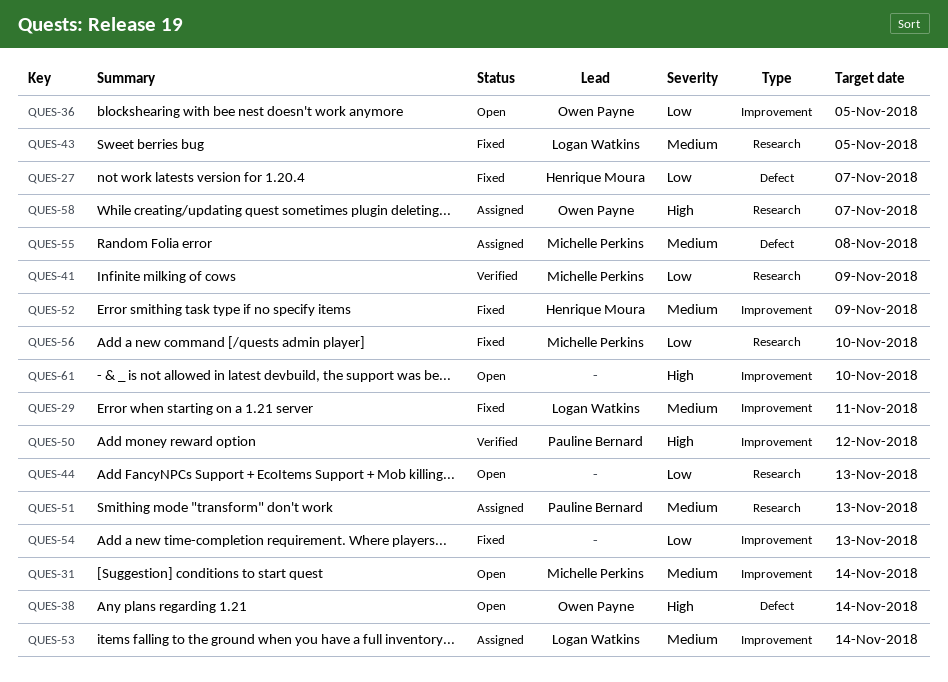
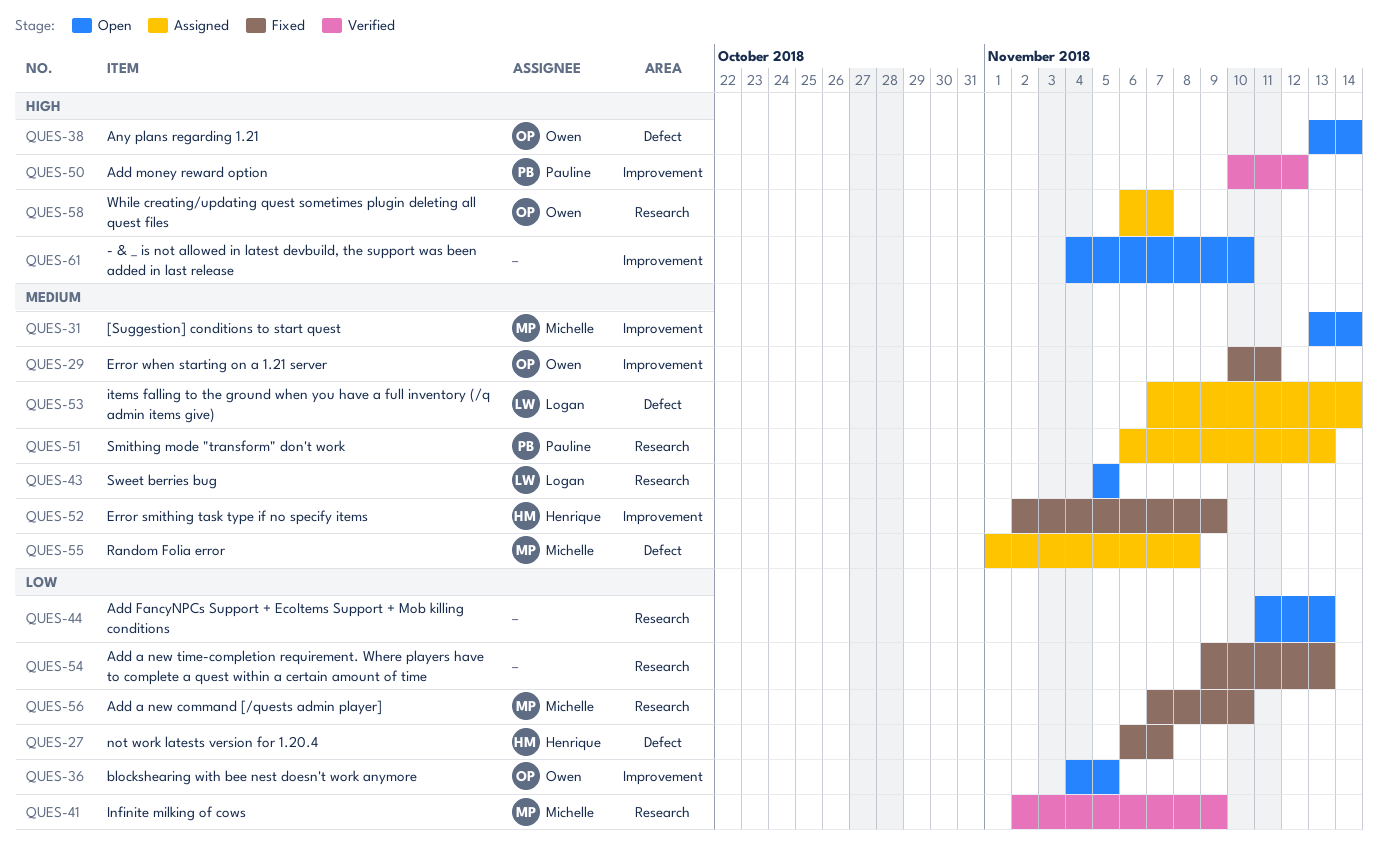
QUES-29, owner: Logan Watkins -> Owen Payne
QUES-43, status: Fixed -> Open
QUES-53, label: Improvement -> Defect
QUES-54, label: Improvement -> Research

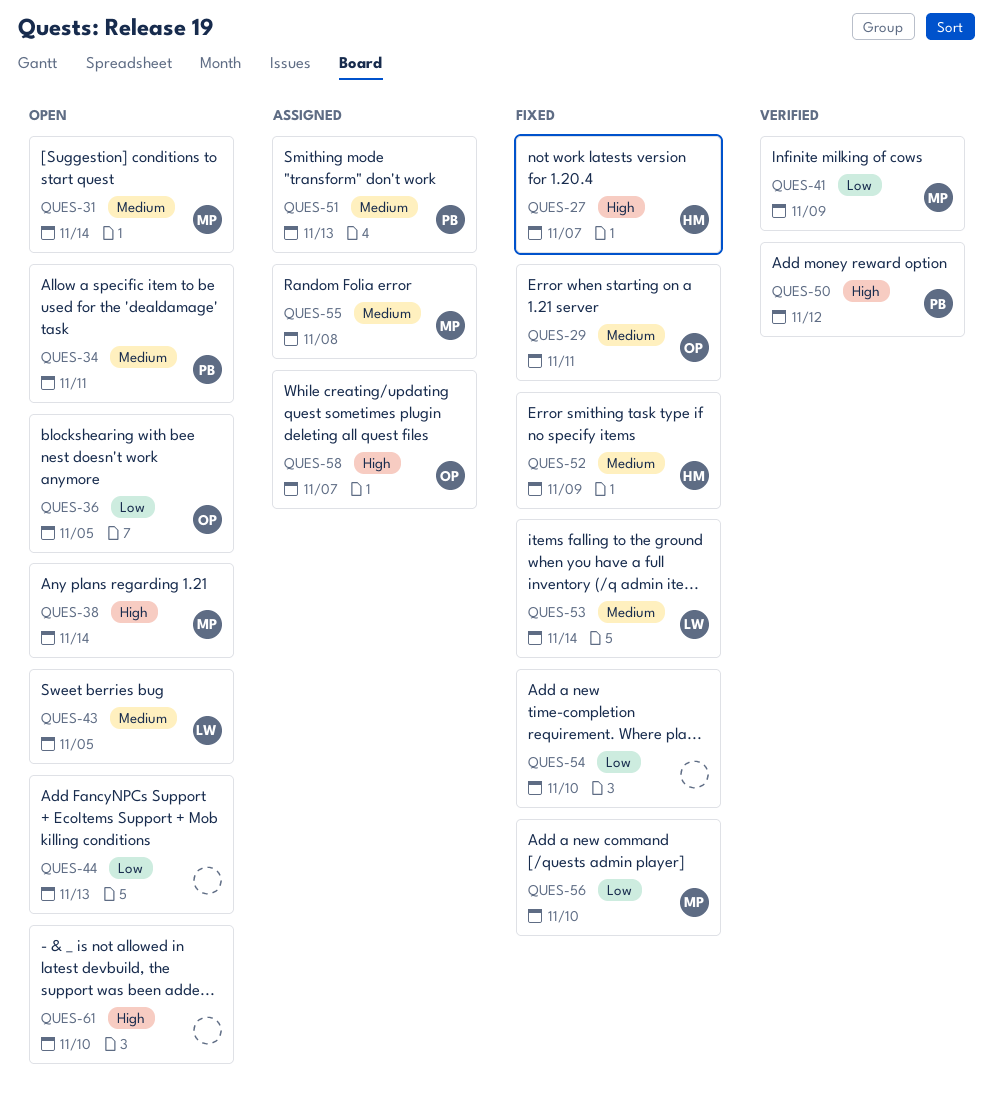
QUES-27, priority: Low -> High
QUES-34: none -> present
QUES-38, owner: Owen -> Michelle
QUES-53, status: Assigned -> Fixed
QUES-54, due: Nov 13 -> Nov 10

